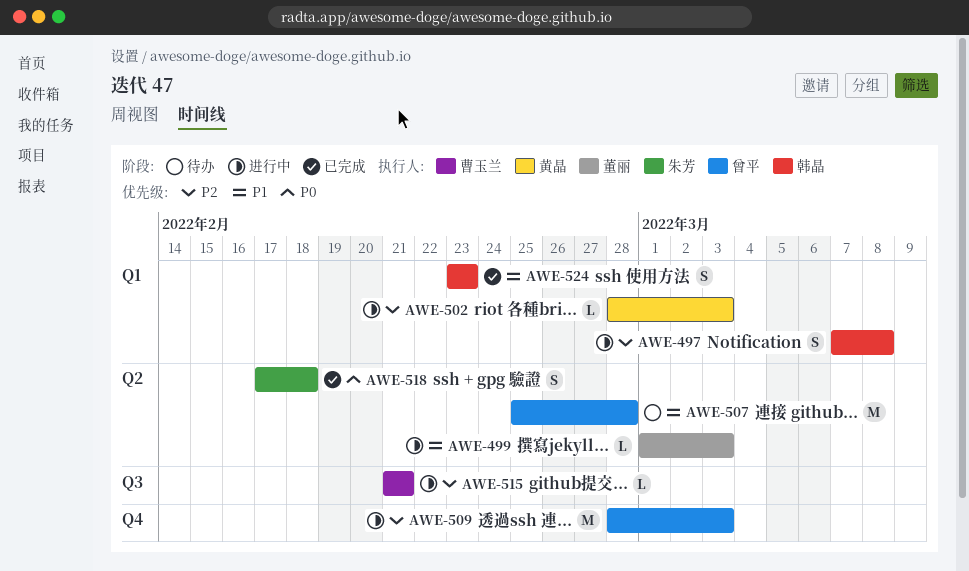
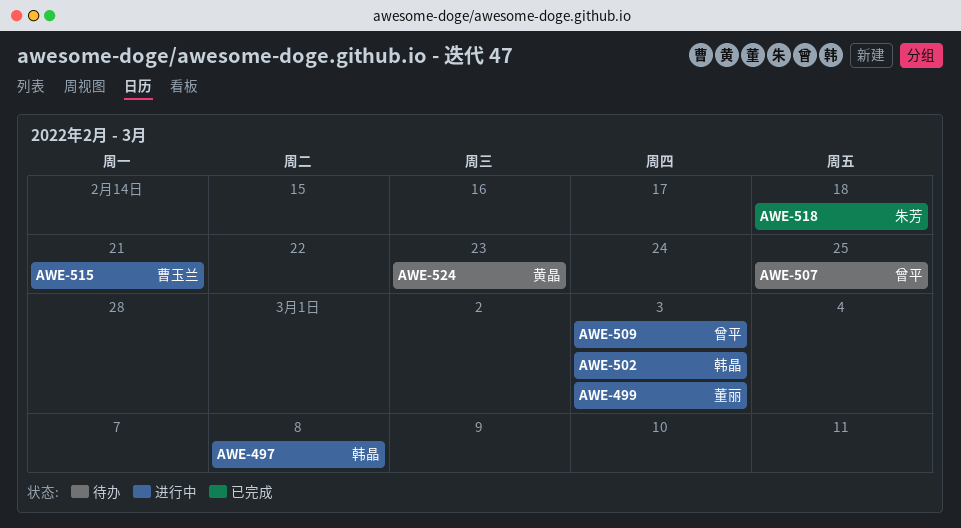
AWE-502, owner: 黄晶 -> 韩晶
AWE-507, due: Feb 28 -> Feb 25
AWE-524, status: 已完成 -> 待办
AWE-524, owner: 韩晶 -> 黄晶

